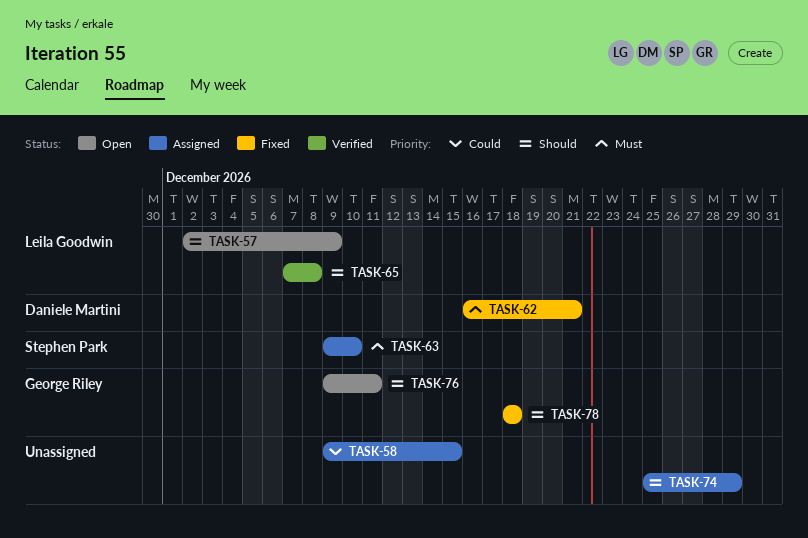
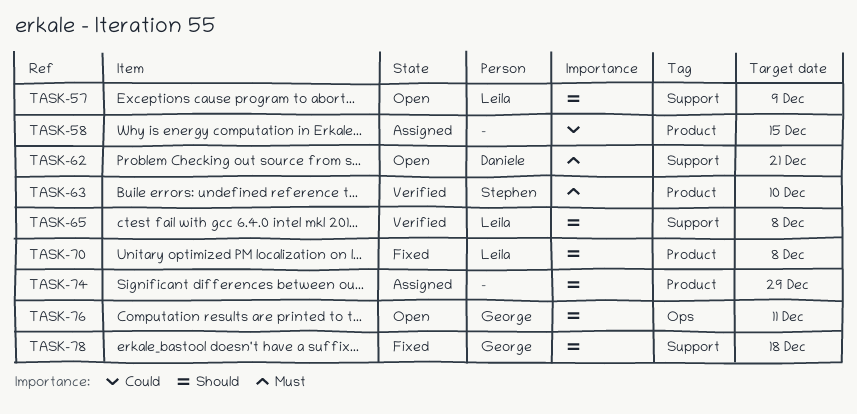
TASK-62, status: Fixed -> Open
TASK-63, status: Assigned -> Verified
TASK-70: none -> present

